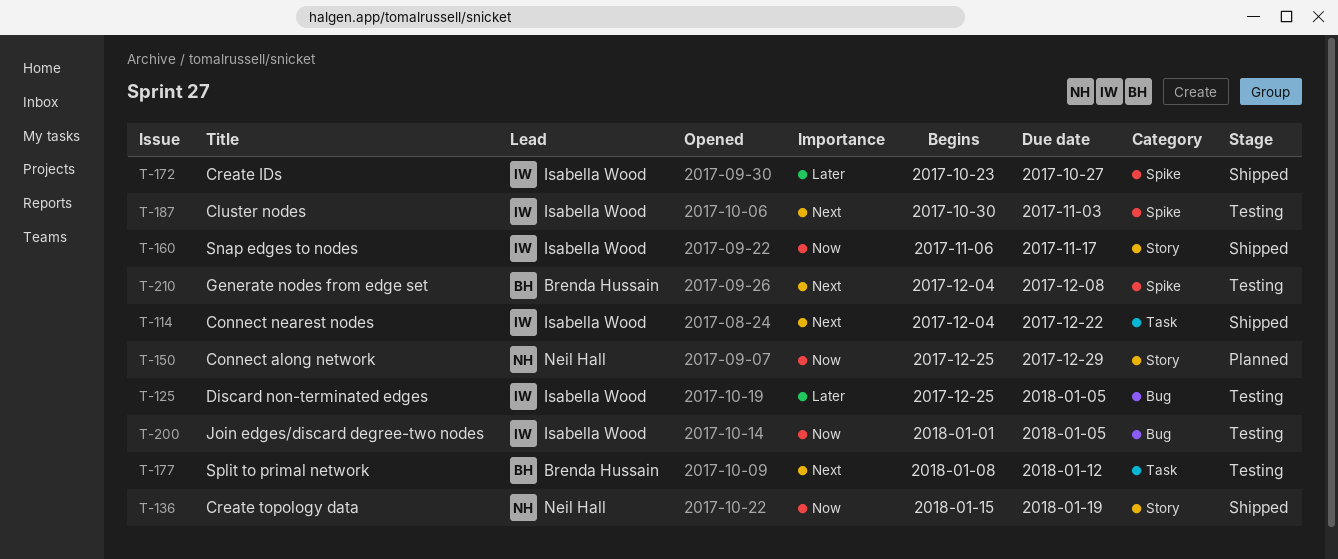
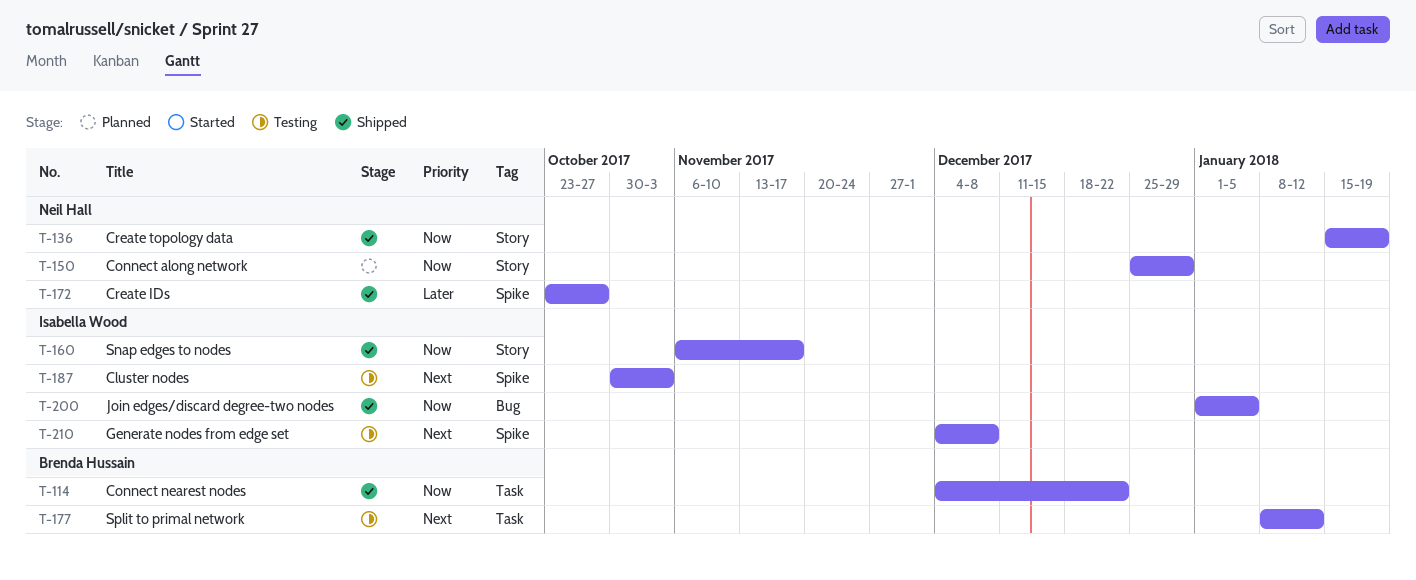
T-114, owner: Isabella Wood -> Brenda Hussain
T-114, priority: Next -> Now
T-125: present -> none
T-172, owner: Isabella Wood -> Neil Hall
T-200, status: Testing -> Shipped
T-210, owner: Brenda Hussain -> Isabella Wood

